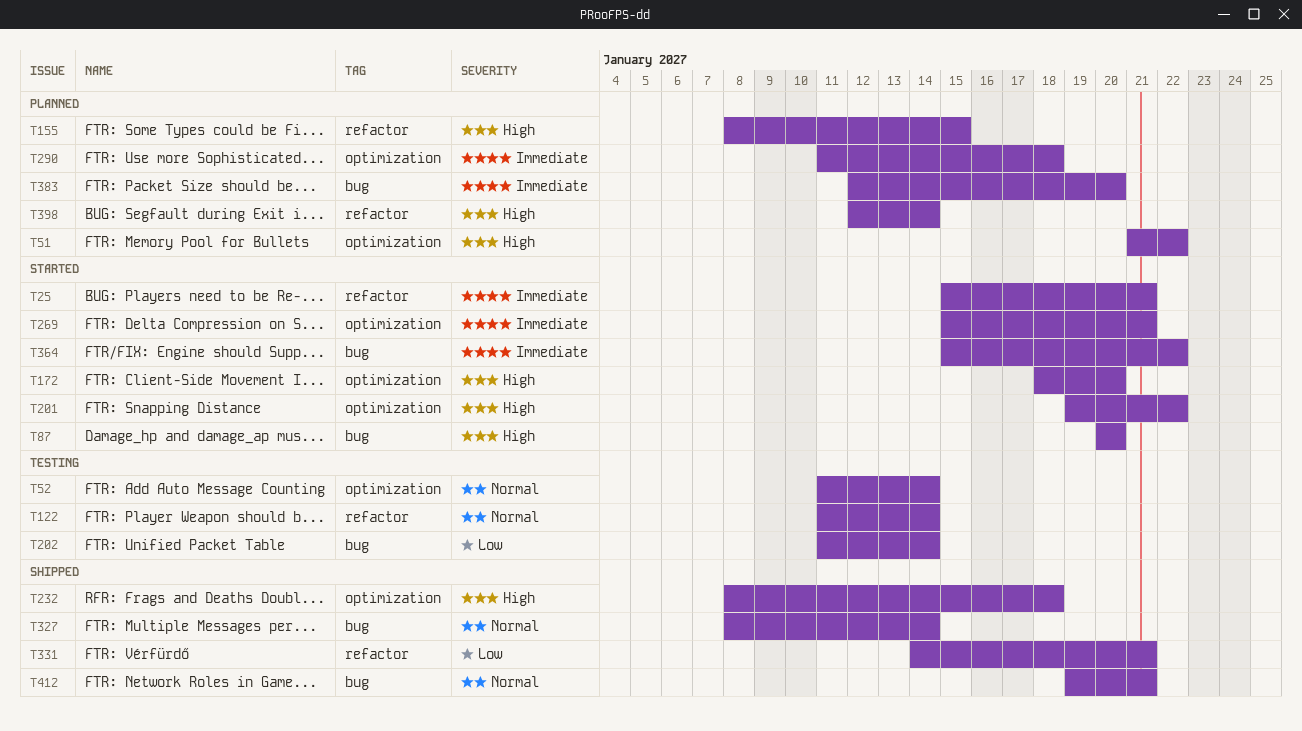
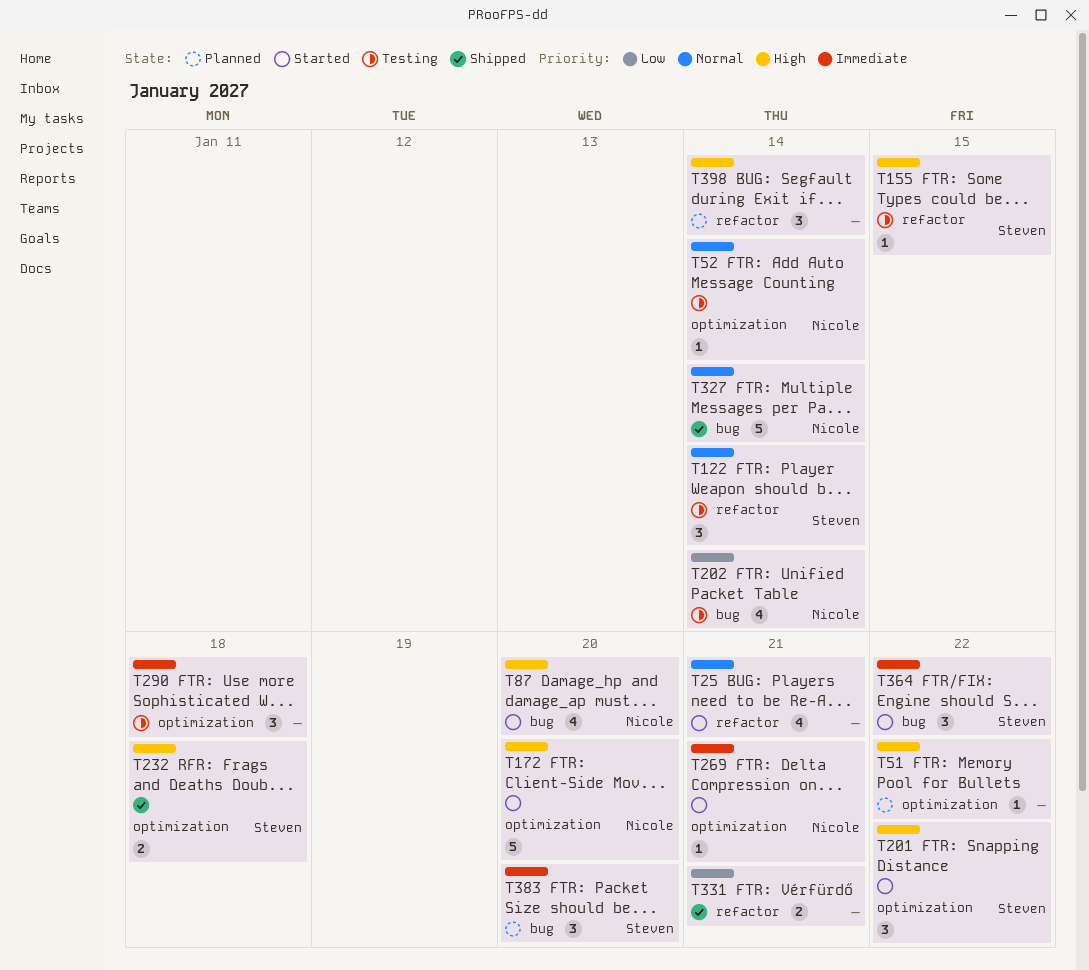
T25, priority: Immediate -> Normal
T155, status: Planned -> Testing
T290, status: Planned -> Testing
T412: present -> none

